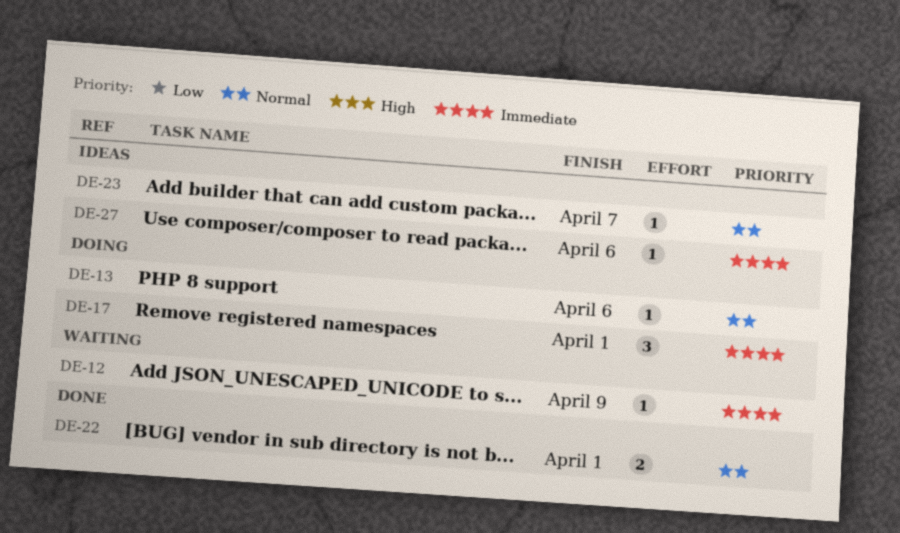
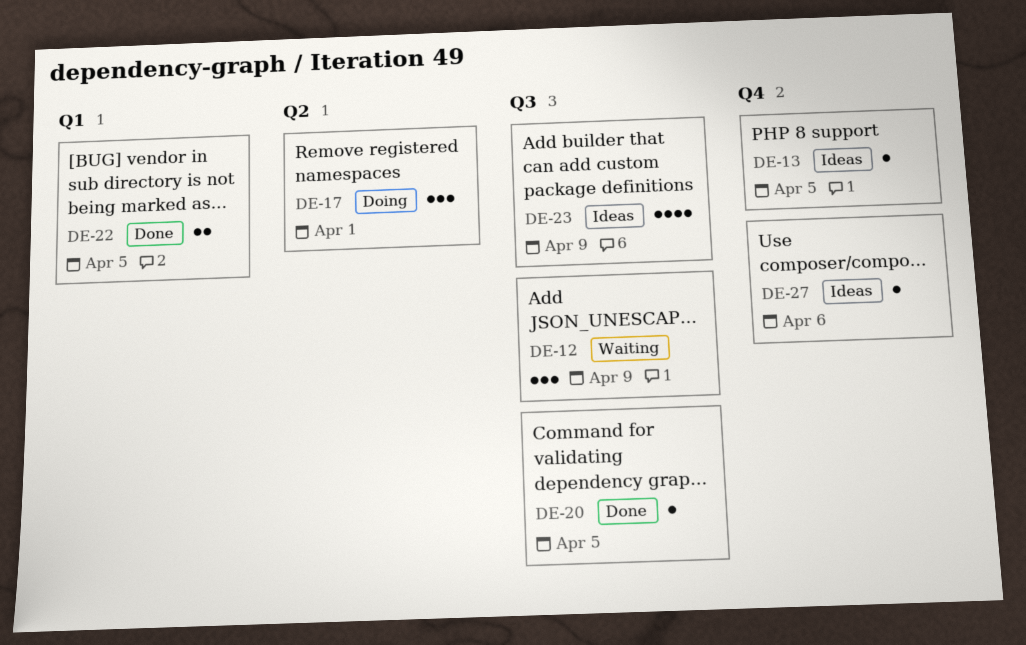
DE-12, estimate: 1 -> 3
DE-13, status: Doing -> Ideas
DE-13, due: Apr 6 -> Apr 5
DE-20: none -> present
DE-22, due: Apr 1 -> Apr 5
DE-23, estimate: 1 -> 4
DE-23, due: Apr 7 -> Apr 9

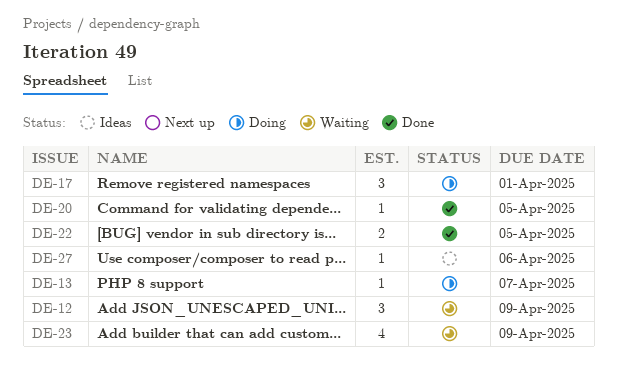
DE-13, status: Ideas -> Doing
DE-13, due: Apr 5 -> Apr 7
DE-23, status: Ideas -> Waiting

